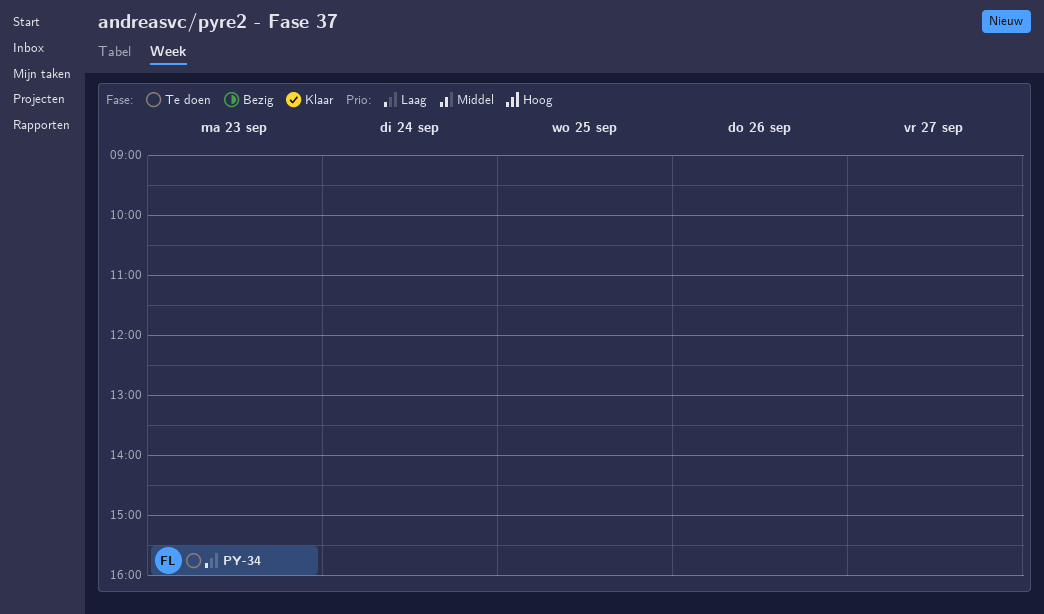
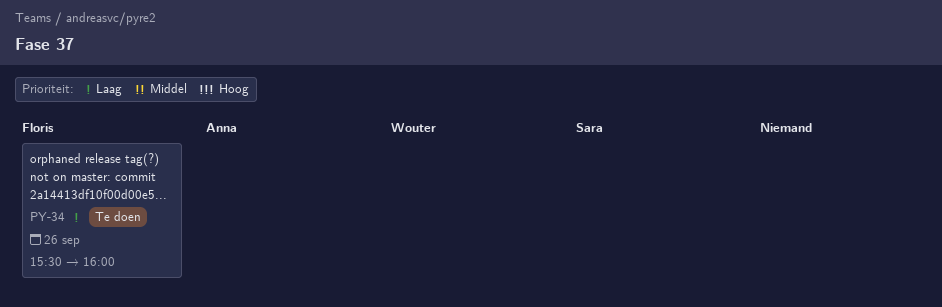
PY-34, day: Sep 23 -> Sep 26

